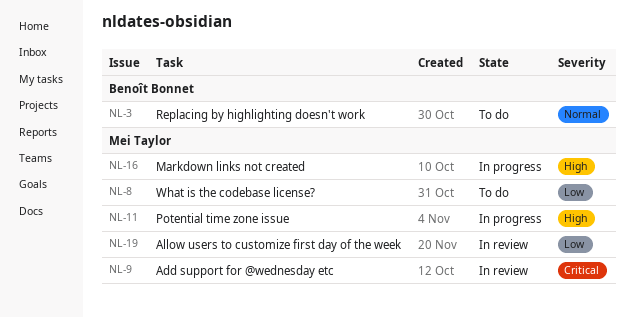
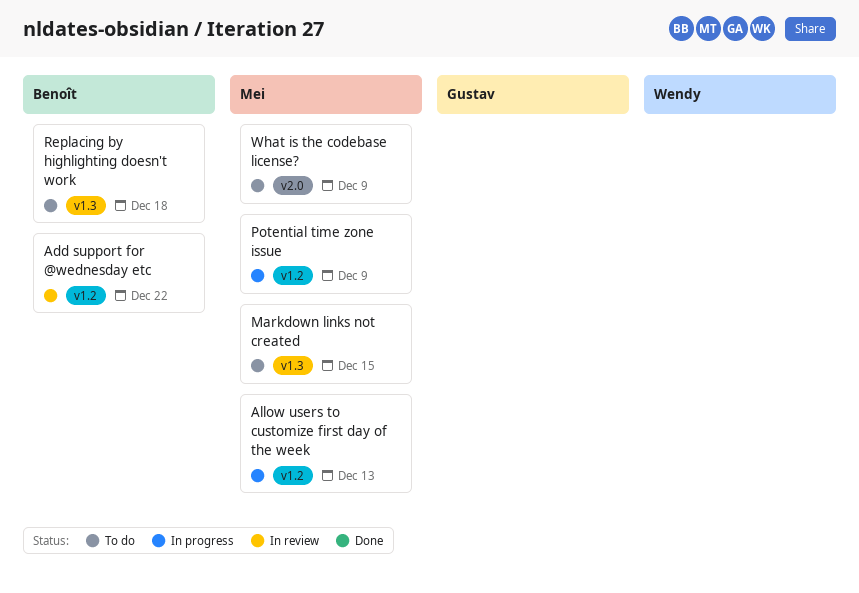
Add support for @wednesday etc, owner: Mei Taylor -> Benoît Bonnet
Allow users to customize first day of the week, status: In review -> In progress
Markdown links not created, status: In progress -> To do

